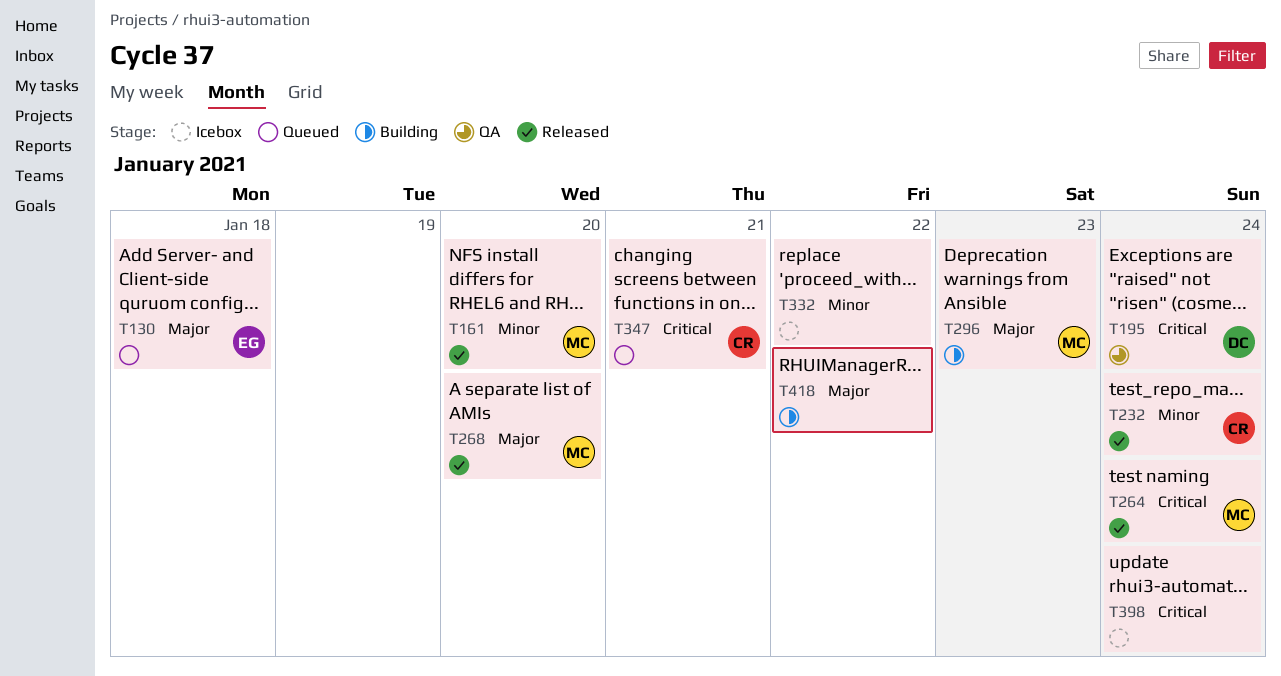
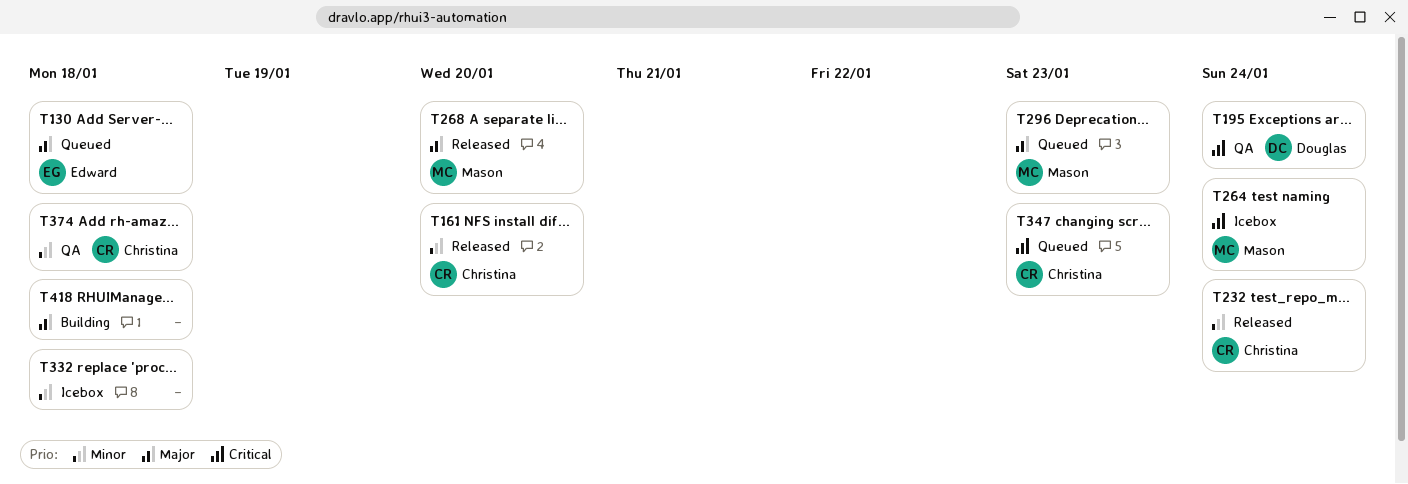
T161, owner: Mason -> Christina
T264, status: Released -> Icebox
T296, status: Building -> Queued
T332, due: Jan 22 -> Jan 18
T347, due: Jan 21 -> Jan 23
T374: none -> present
T398: present -> none
T418, due: Jan 22 -> Jan 18

